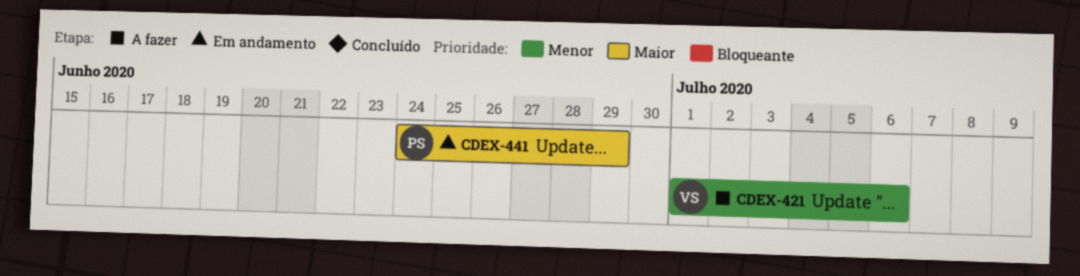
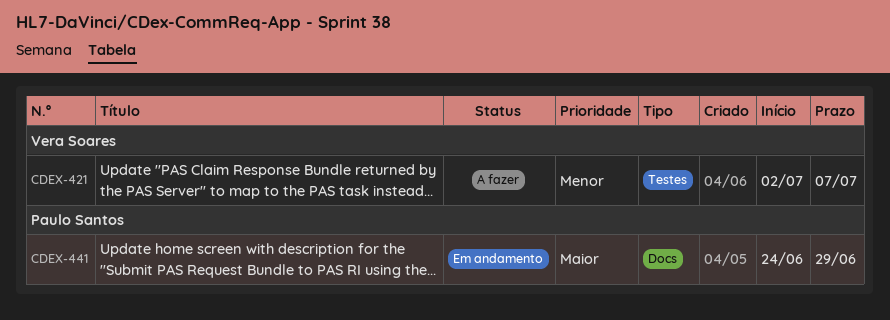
CDEX-421, start: Jul 1 -> Jul 2
CDEX-421, due: Jul 6 -> Jul 7

